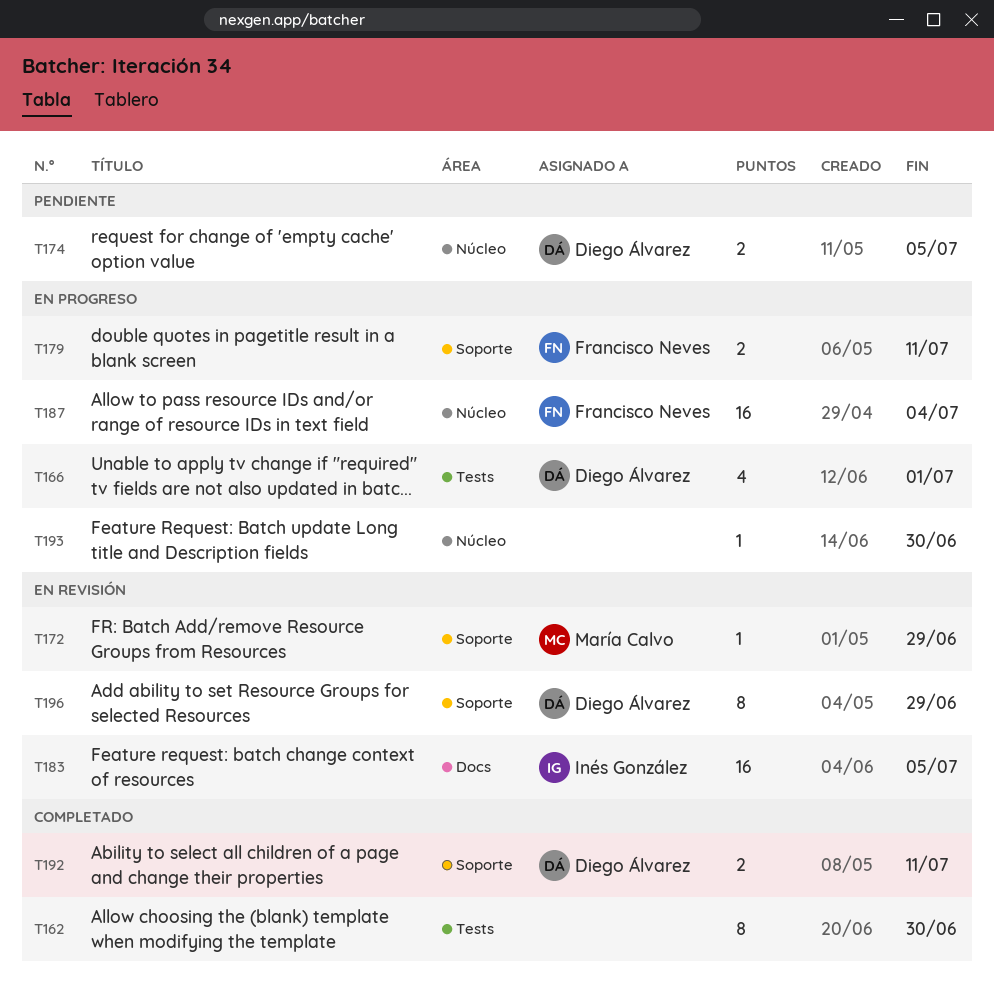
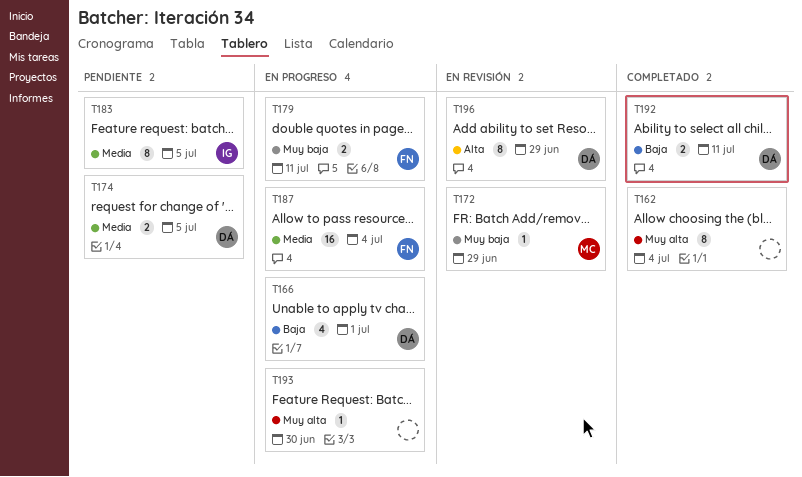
T162, due: Jun 30 -> Jul 4
T183, status: En revisión -> Pendiente
T183, estimate: 16 -> 8

